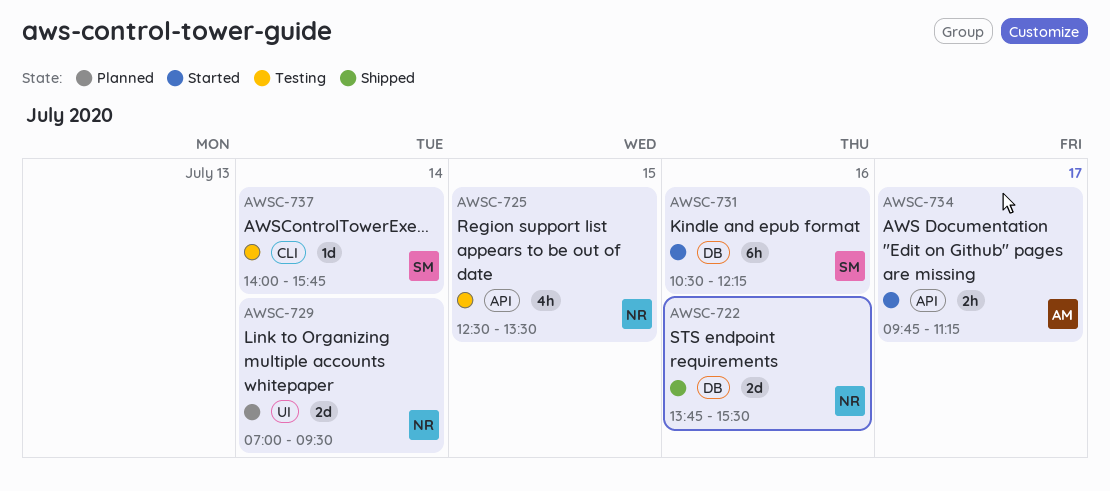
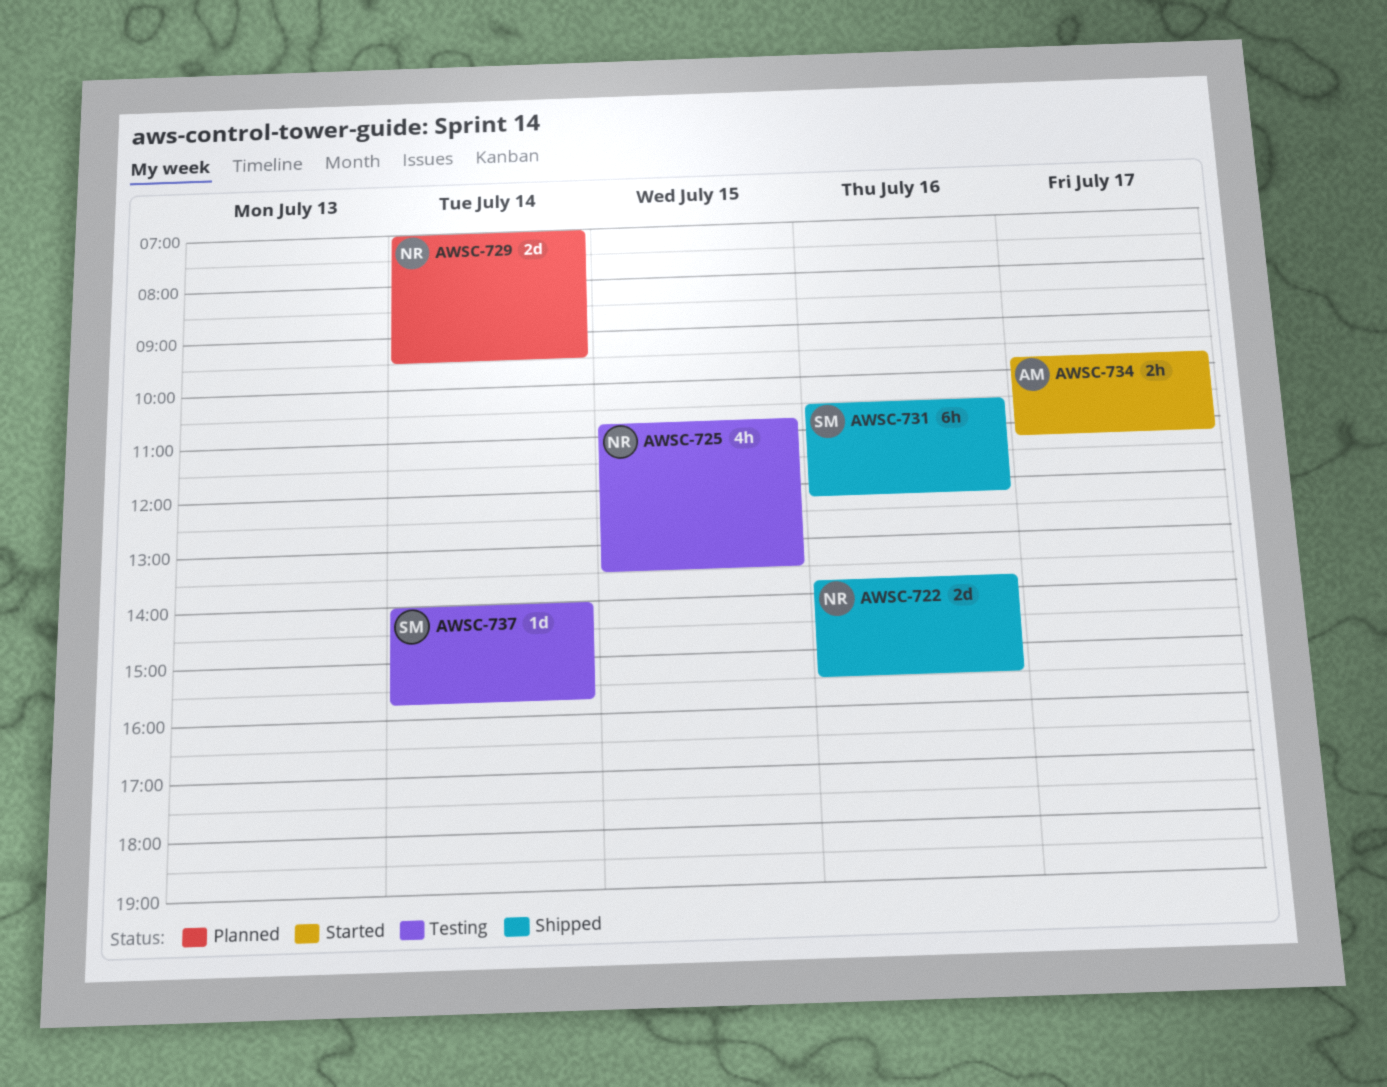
AWSC-725, begins: 12:30 -> 10:45
AWSC-731, status: Started -> Shipped

